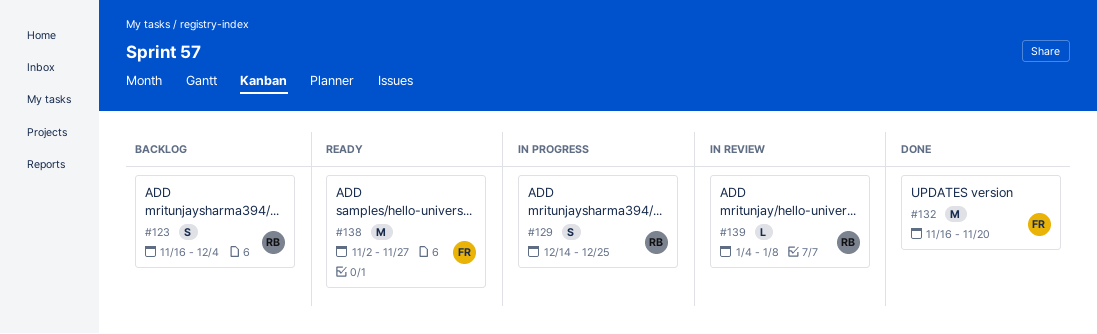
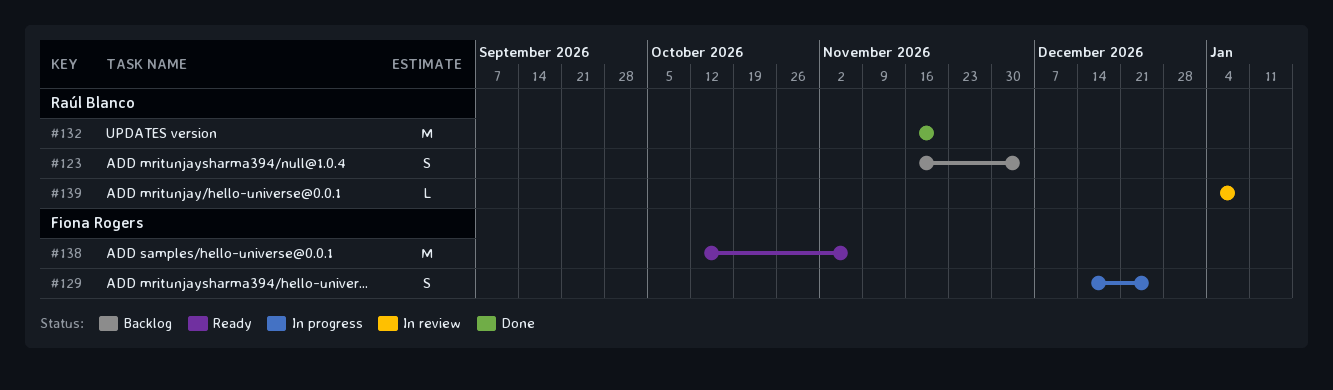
#129, owner: Raúl Blanco -> Fiona Rogers
#132, owner: Fiona Rogers -> Raúl Blanco
#138, start: Nov 2 -> Oct 12
#138, due: Nov 27 -> Nov 6

